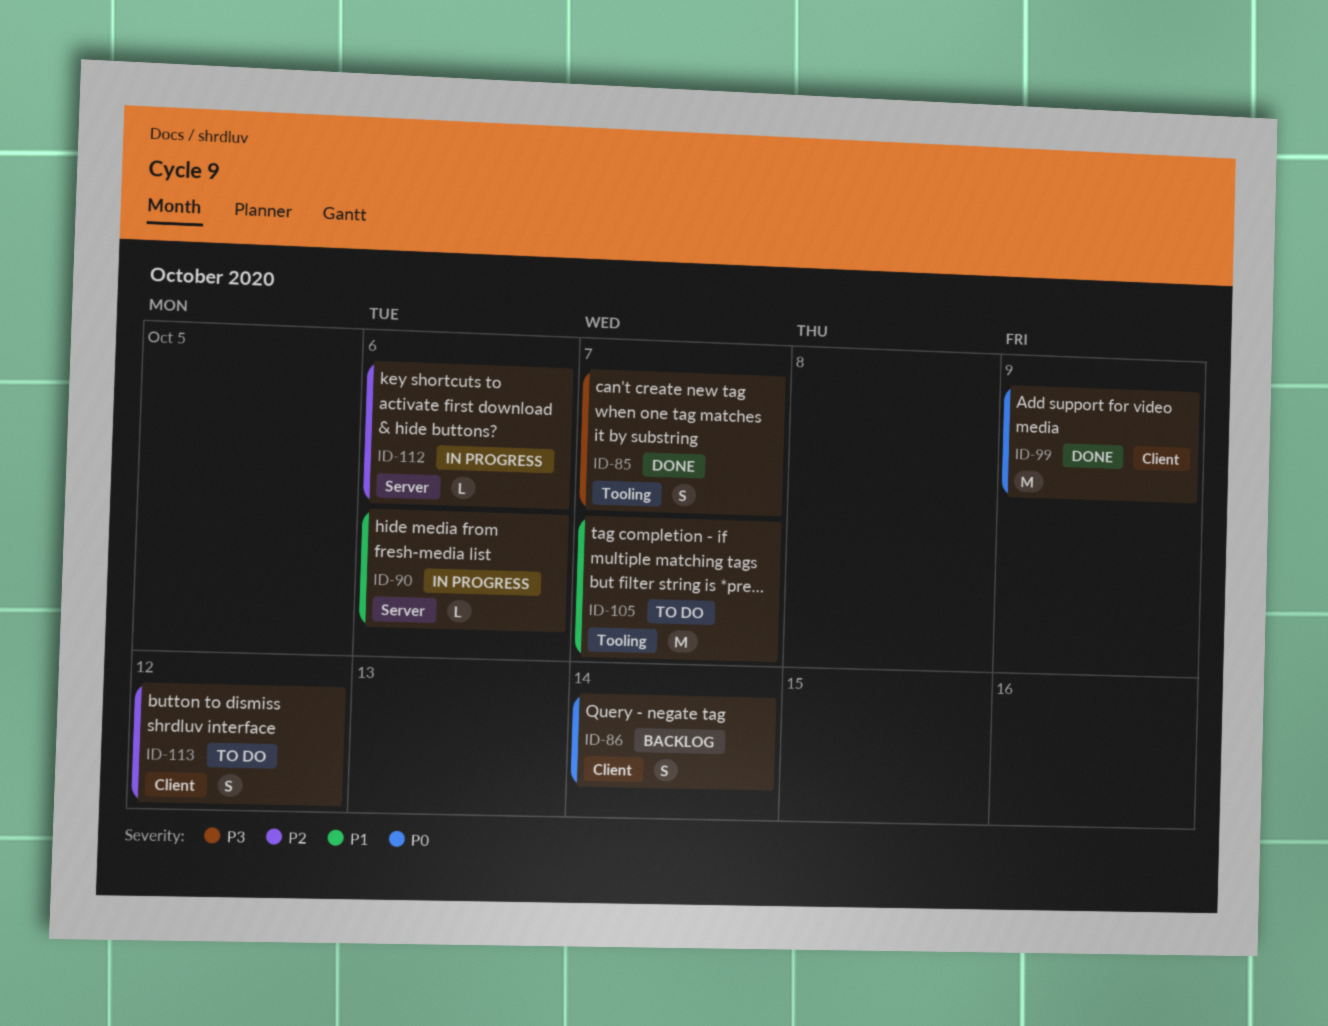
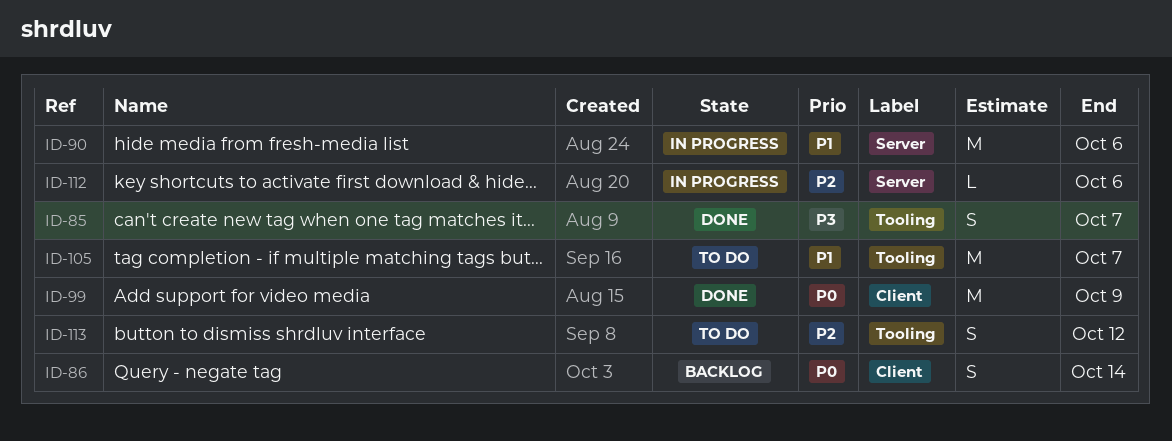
ID-90, estimate: L -> M
ID-113, label: Client -> Tooling

